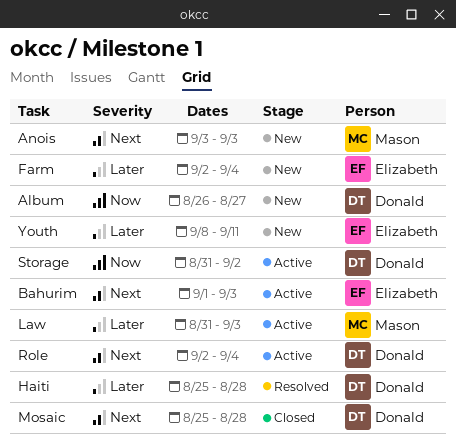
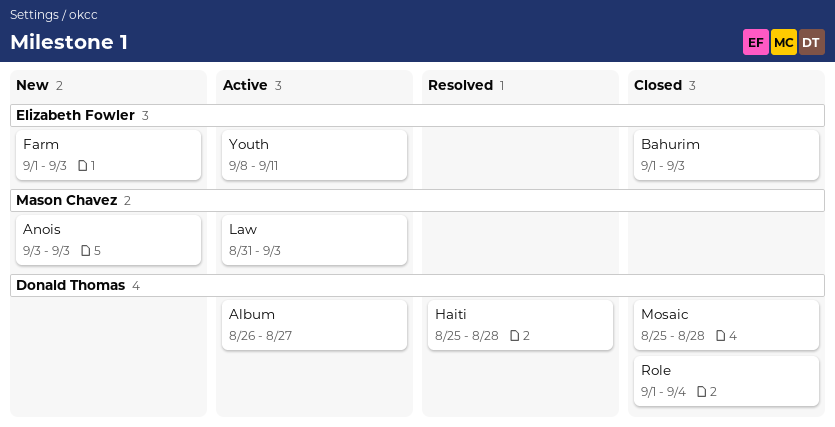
Album, status: New -> Active
Bahurim, status: Active -> Closed
Farm, start: Sep 2 -> Sep 1
Farm, due: Sep 4 -> Sep 3
Role, status: Active -> Closed
Role, start: Sep 2 -> Sep 1
Storage: present -> none
Youth, status: New -> Active

